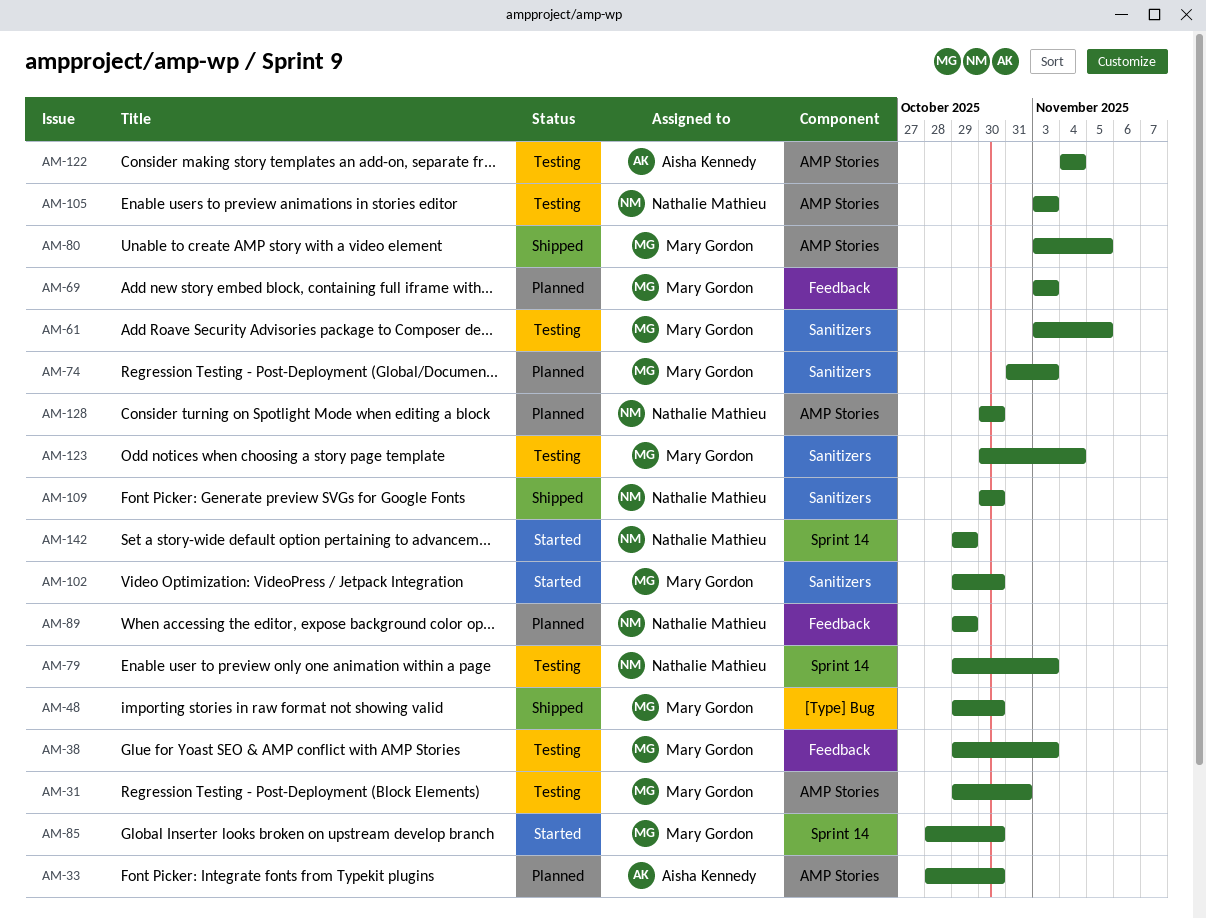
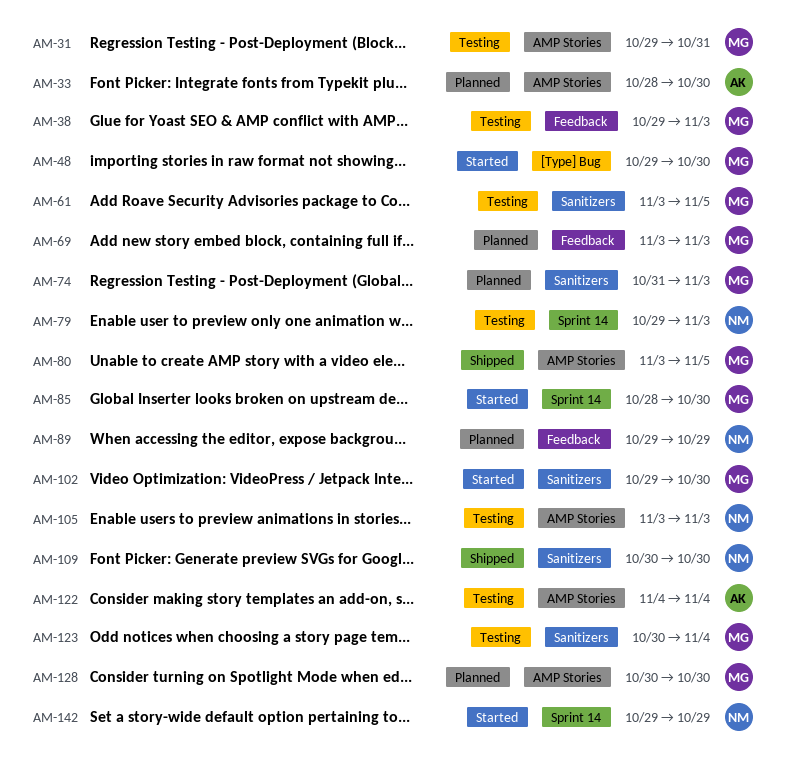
AM-48, status: Shipped -> Started
AM-128, owner: Nathalie Mathieu -> Mary Gordon

